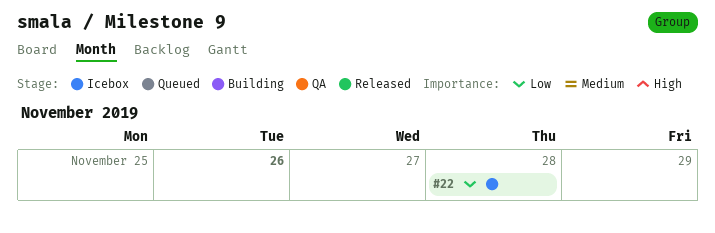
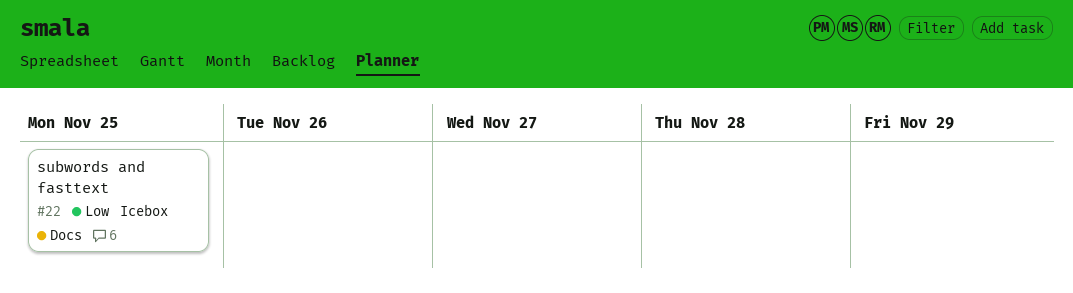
#22, due: Nov 28 -> Nov 25

